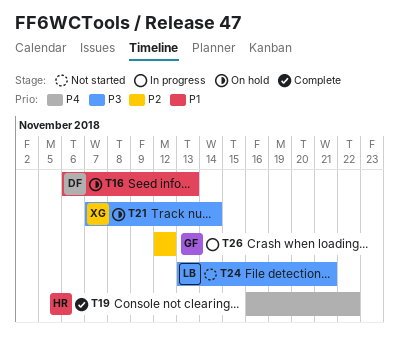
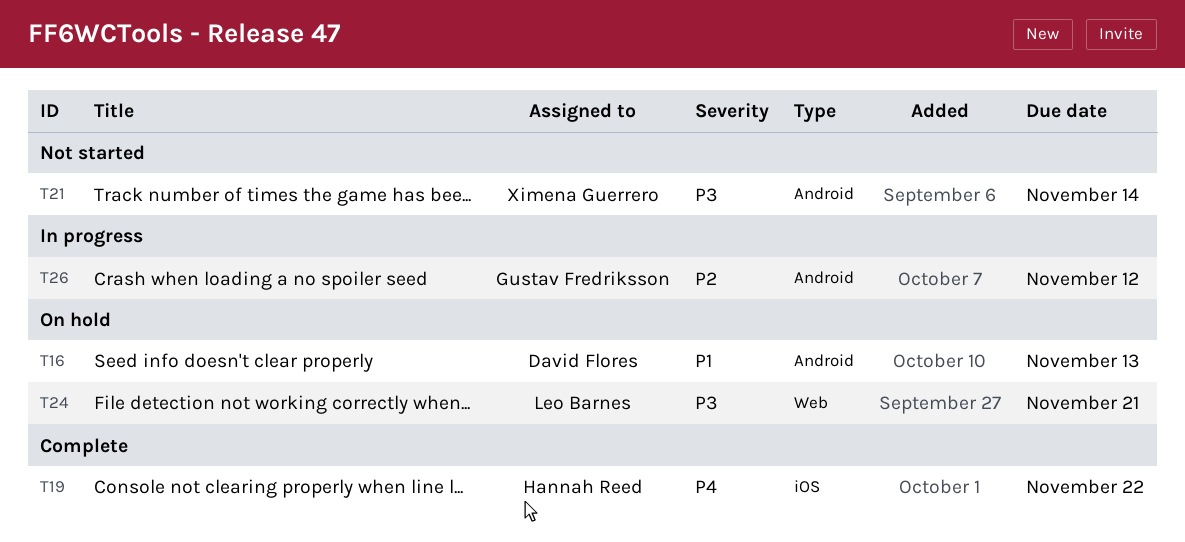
T21, status: On hold -> Not started
T24, status: Not started -> On hold

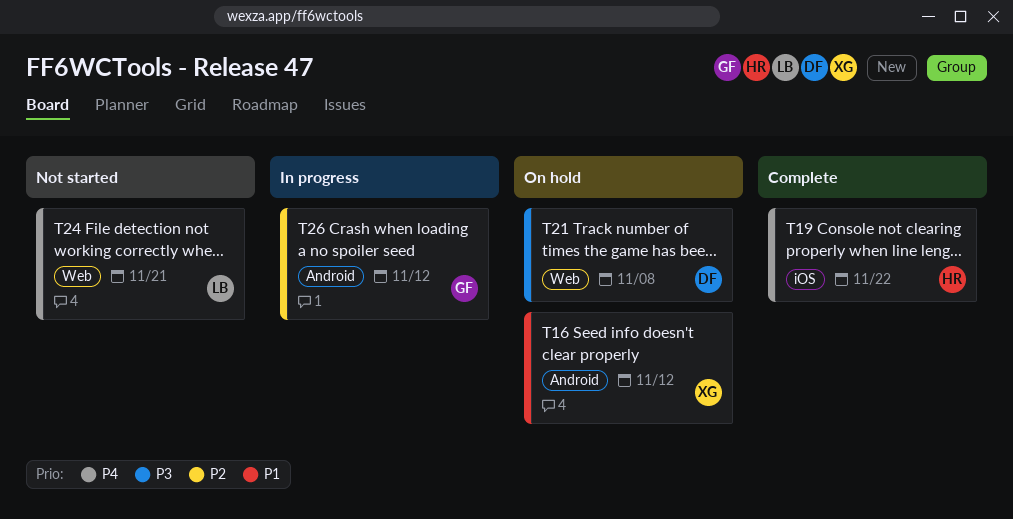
T16, owner: David Flores -> Ximena Guerrero
T16, due: Nov 13 -> Nov 12
T21, status: Not started -> On hold
T21, owner: Ximena Guerrero -> David Flores
T21, label: Android -> Web
T21, due: Nov 14 -> Nov 8
T24, status: On hold -> Not started
T24, priority: P3 -> P4

